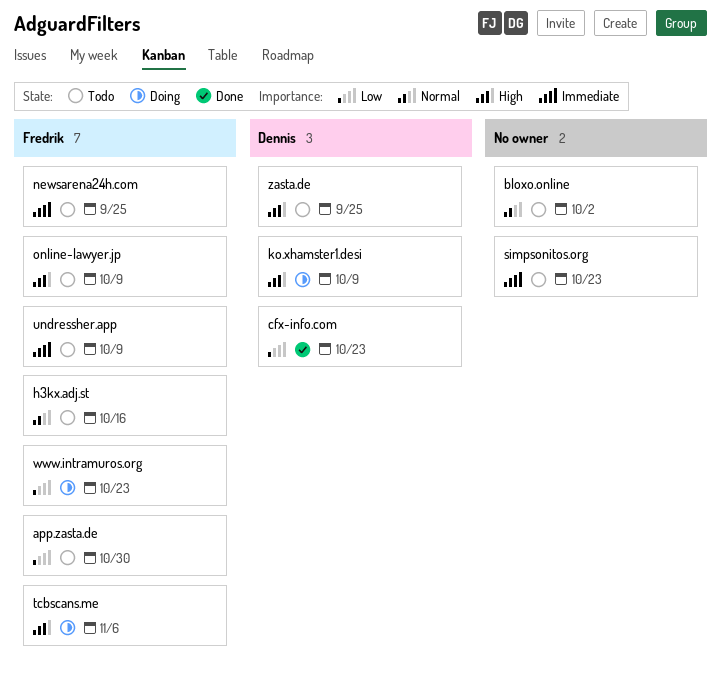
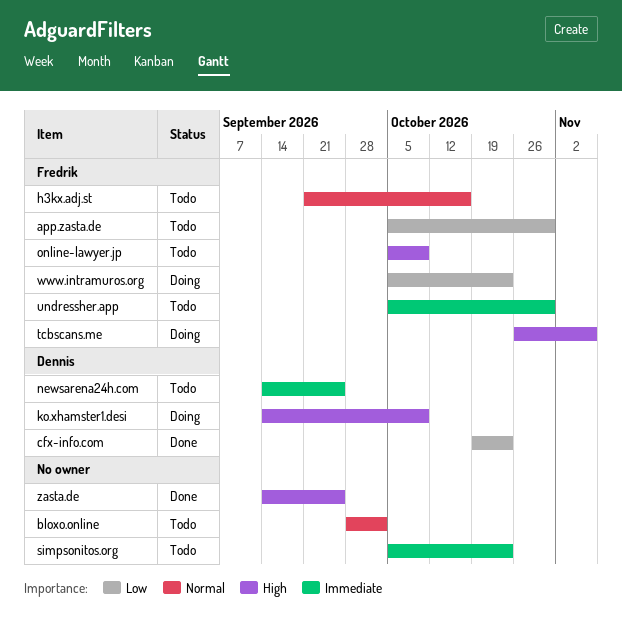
newsarena24h.com, owner: Fredrik -> Dennis
undressher.app, due: Oct 9 -> Oct 30
zasta.de, status: Todo -> Done
zasta.de, owner: Dennis -> none

